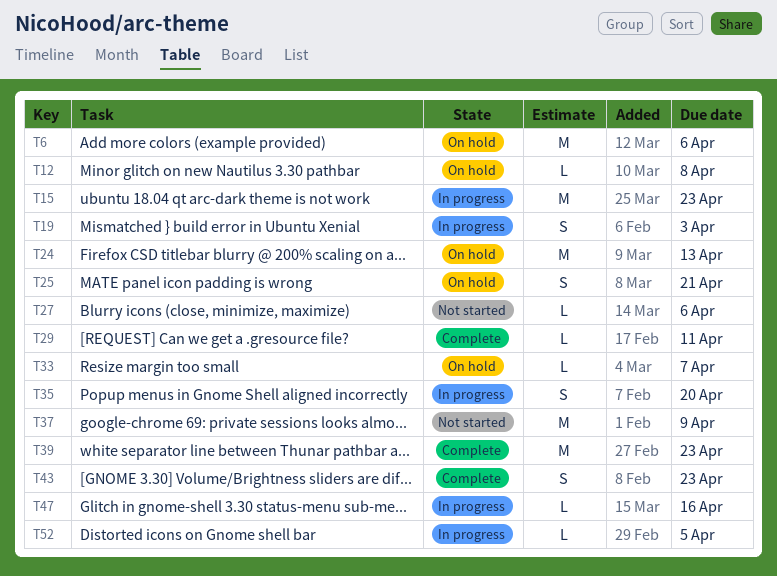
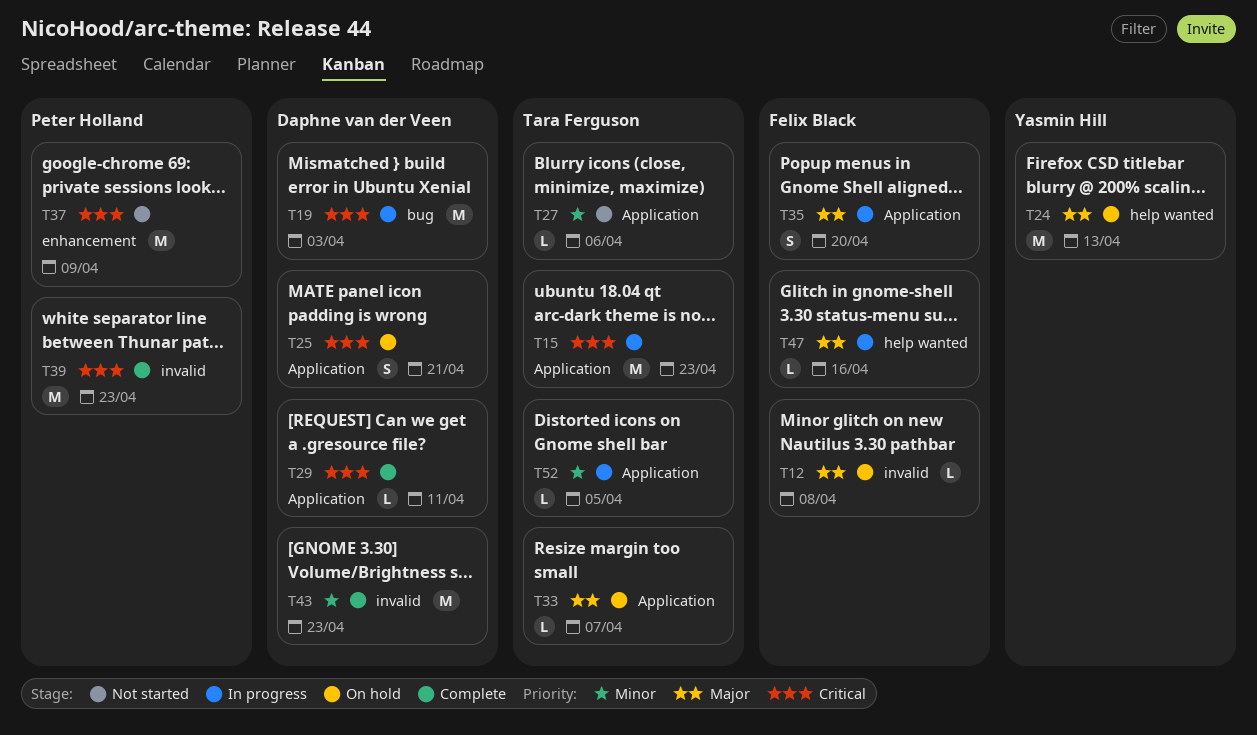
T6: present -> none
T19, estimate: S -> M
T43, estimate: S -> M

